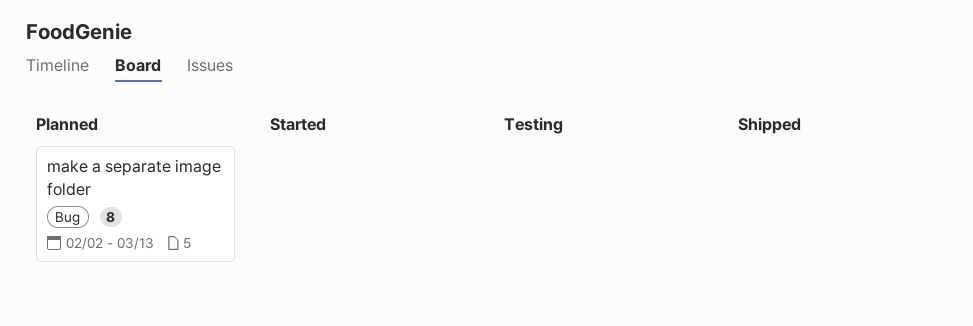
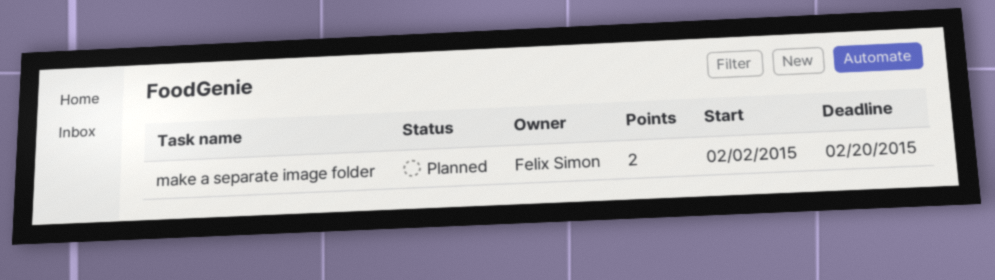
make a separate image folder, estimate: 8 -> 2
make a separate image folder, due: Mar 13 -> Feb 20

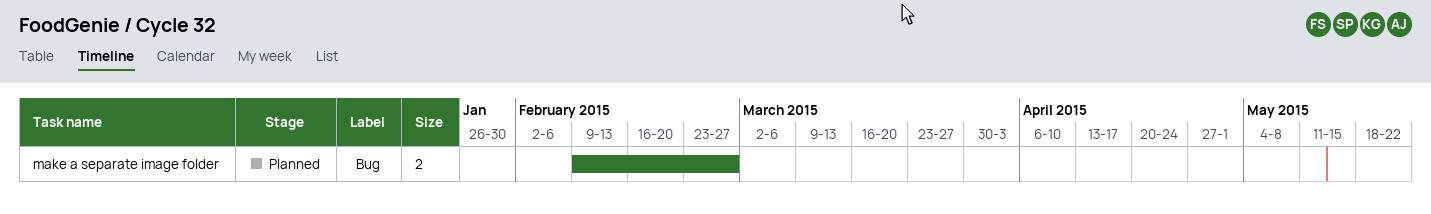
make a separate image folder, start: Feb 2 -> Feb 9
make a separate image folder, due: Feb 20 -> Feb 27

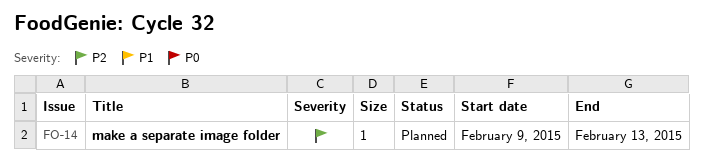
make a separate image folder, estimate: 2 -> 1
make a separate image folder, due: Feb 27 -> Feb 13

